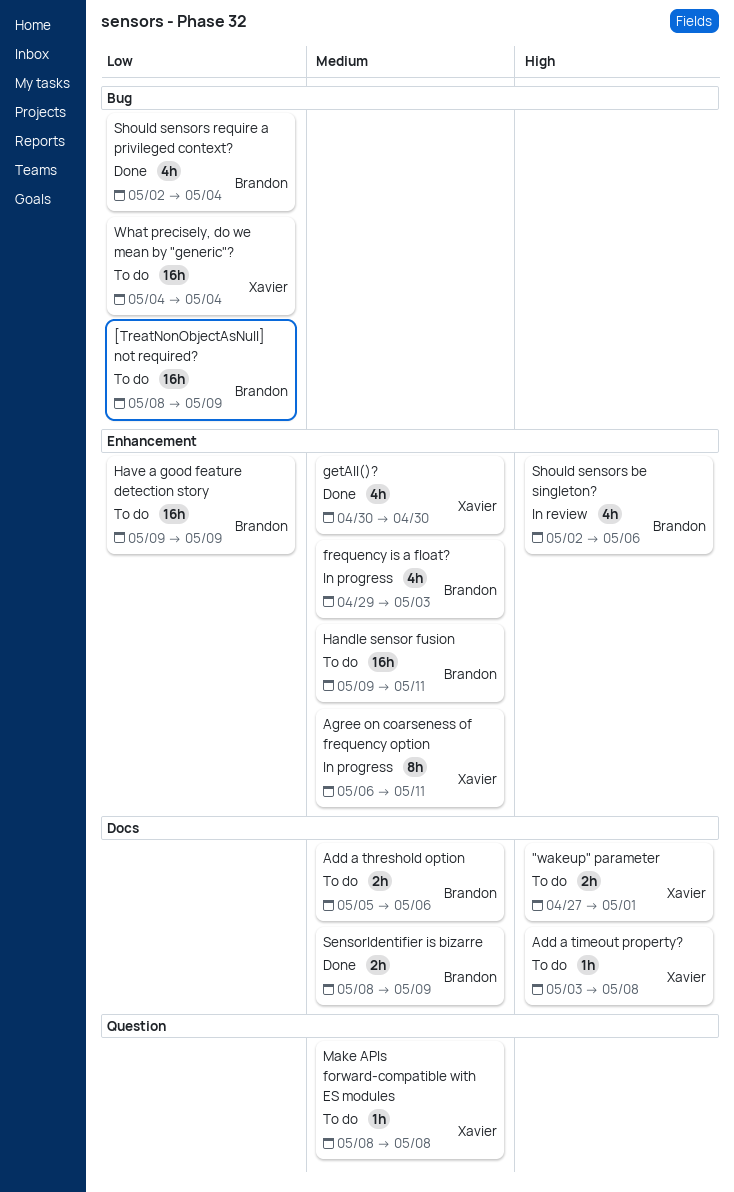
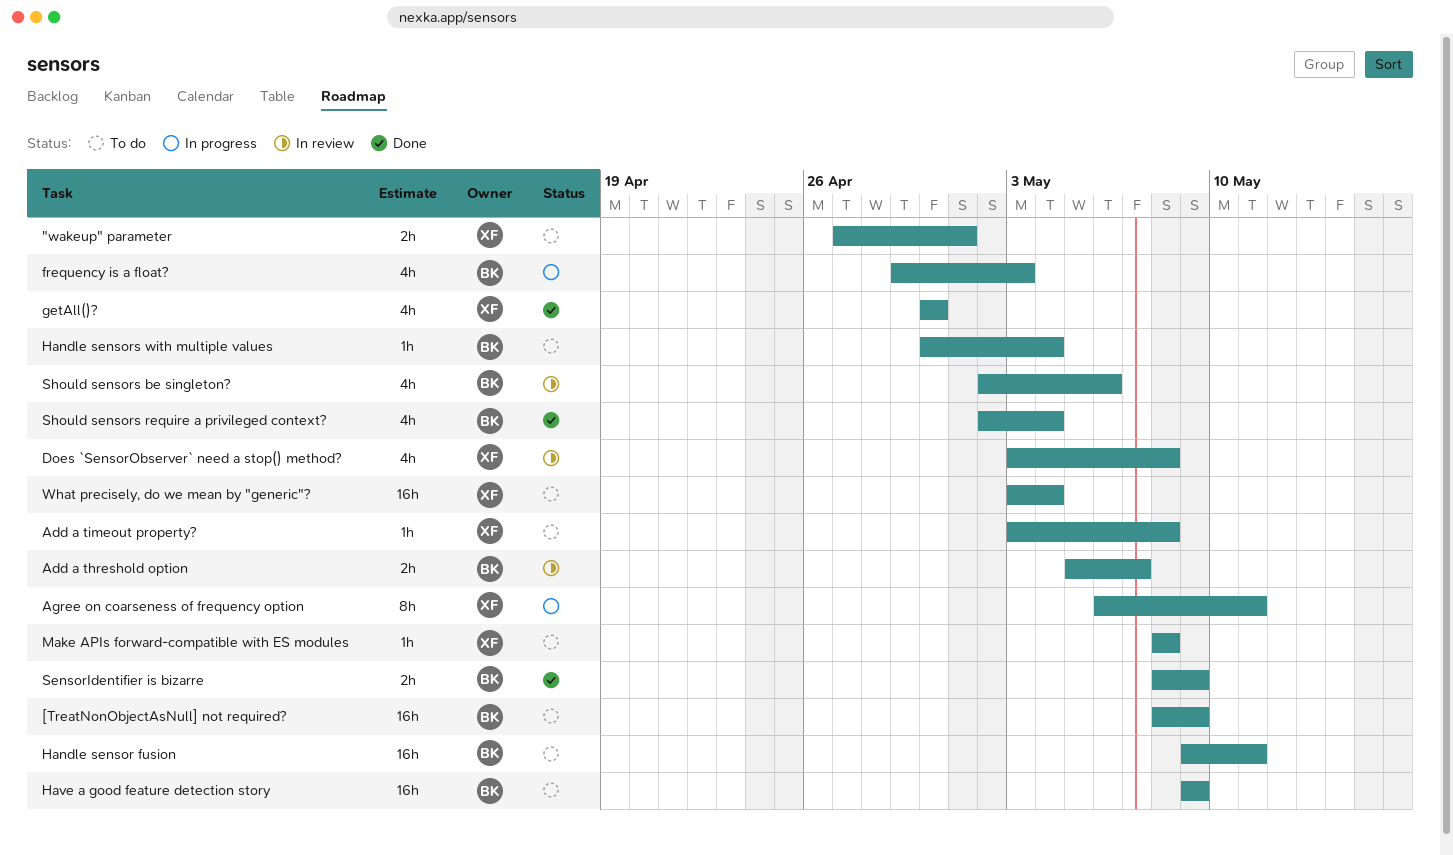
Add a threshold option, status: To do -> In review
Add a threshold option, due: May 6 -> May 7
Does `SensorObserver` need a stop() method?: none -> present
Handle sensors with multiple values: none -> present
What precisely, do we mean by "generic"?, start: May 4 -> May 3

